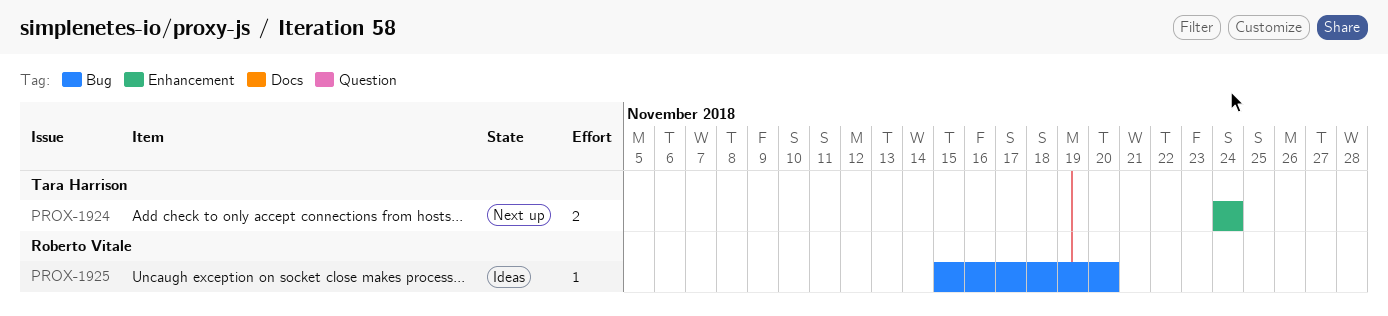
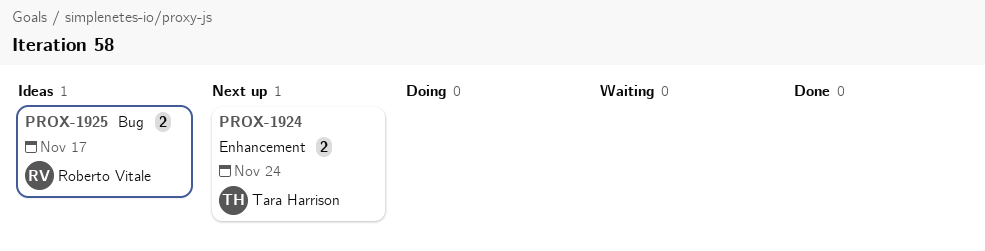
PROX-1925, estimate: 1 -> 2
PROX-1925, due: Nov 20 -> Nov 17

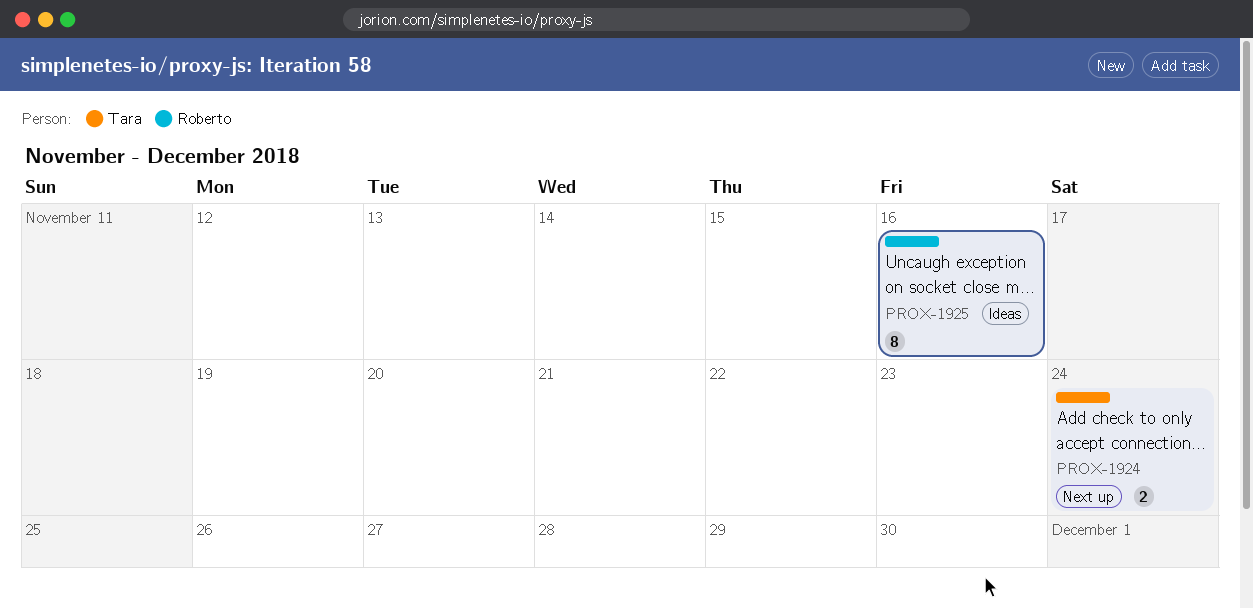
PROX-1925, estimate: 2 -> 8
PROX-1925, due: Nov 17 -> Nov 16

